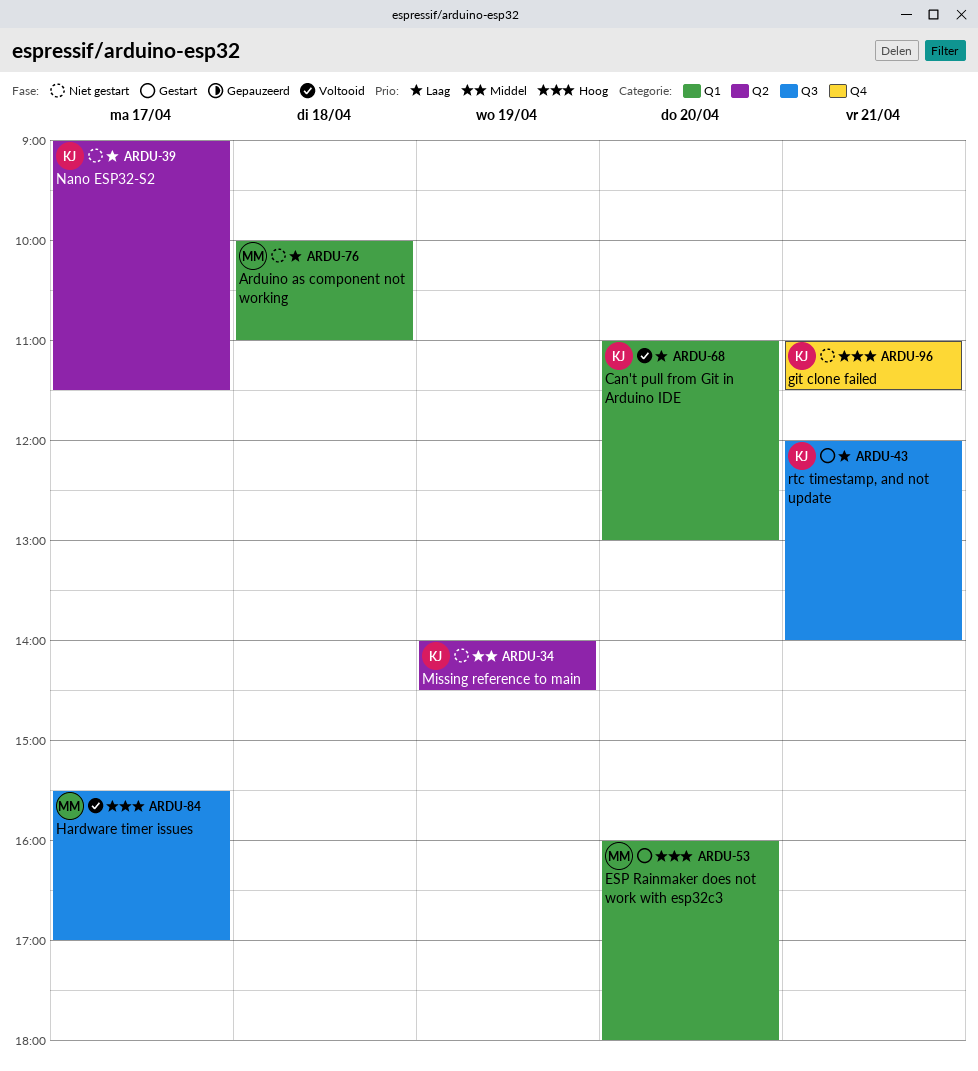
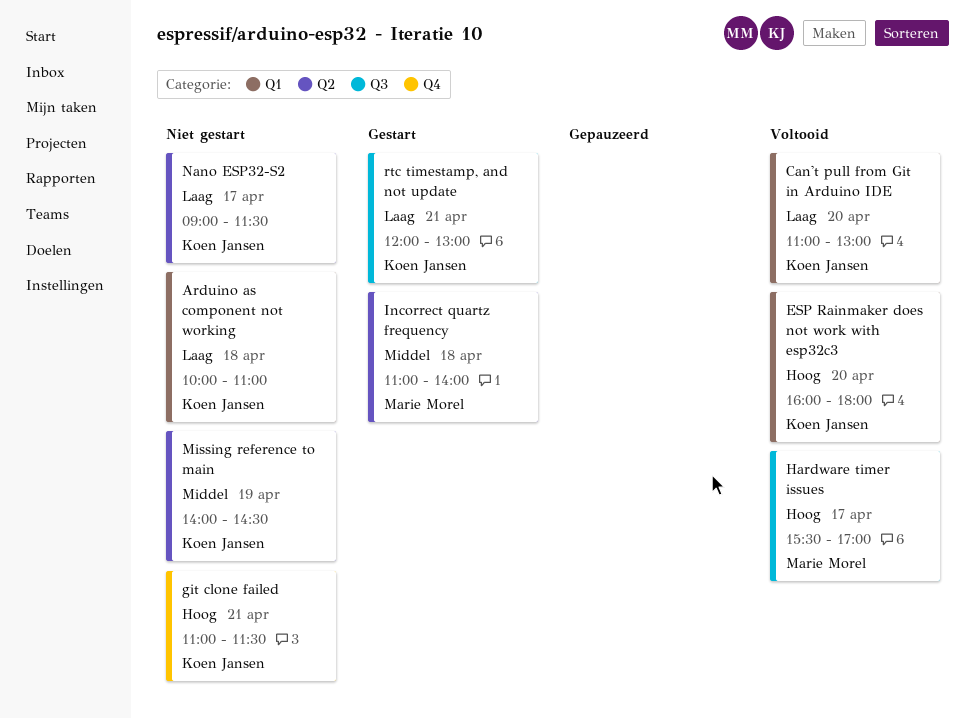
Arduino as component not working, owner: Marie Morel -> Koen Jansen
ESP Rainmaker does not work with esp32c3, status: Gestart -> Voltooid
ESP Rainmaker does not work with esp32c3, owner: Marie Morel -> Koen Jansen
Incorrect quartz frequency: none -> present
rtc timestamp, and not update, ends: 14:00 -> 13:00

